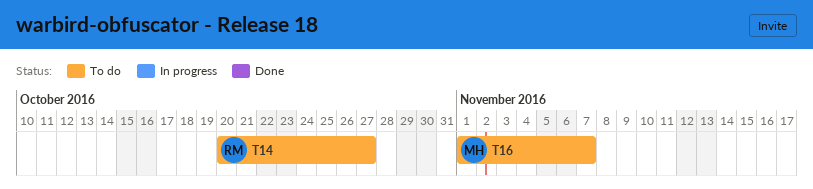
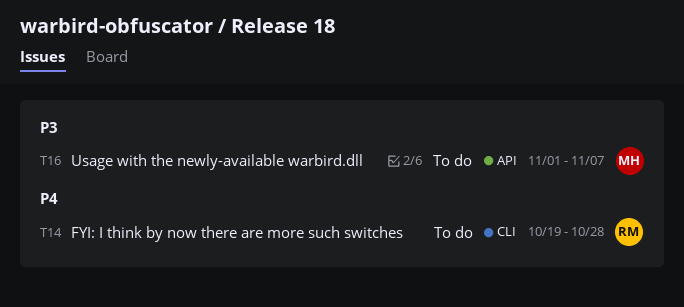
T14, start: Oct 20 -> Oct 19
T14, due: Oct 27 -> Oct 28

